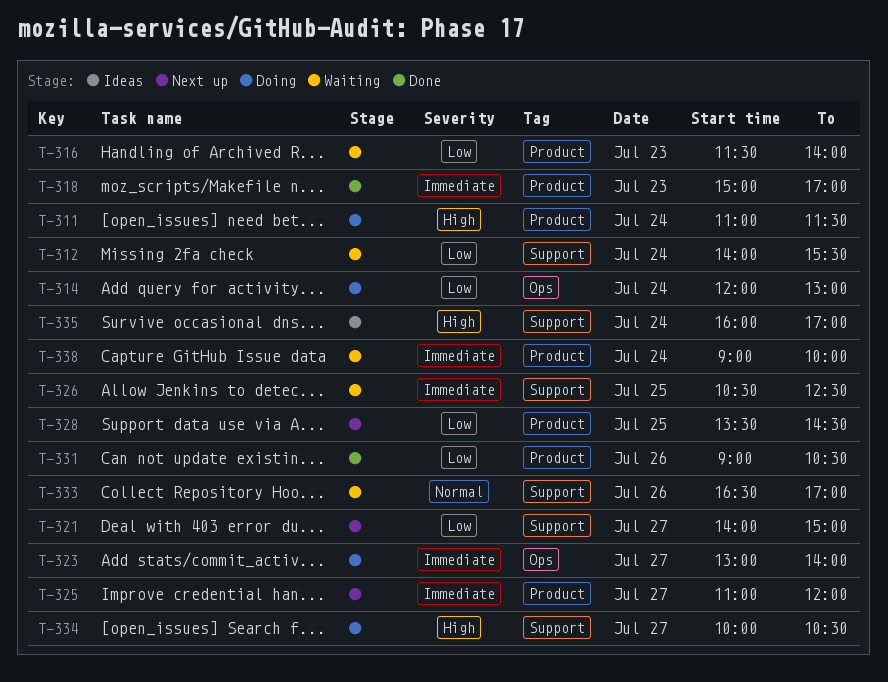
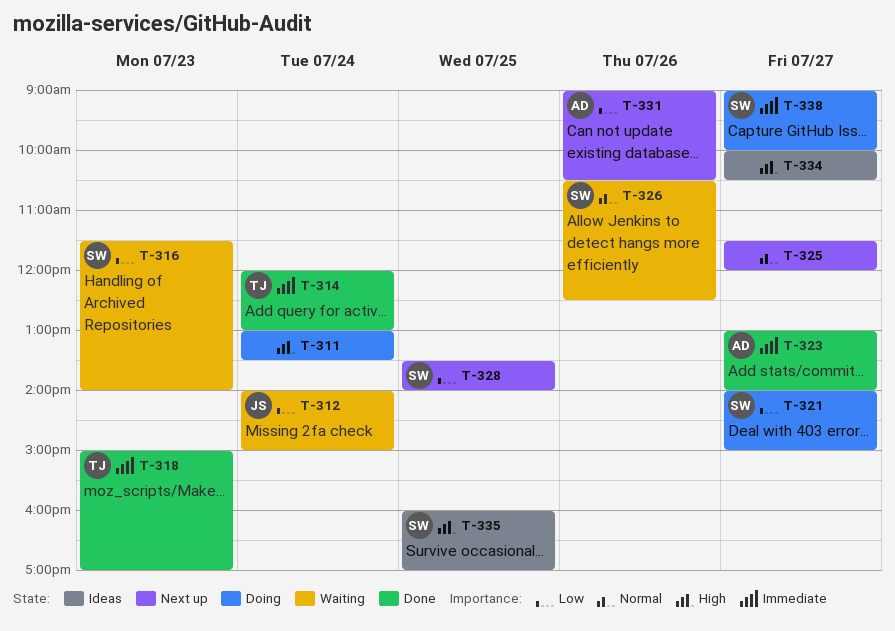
T-311, begins: 11:00 -> 13:00
T-311, ends: 11:30 -> 13:30
T-312, ends: 15:30 -> 15:00
T-314, status: Doing -> Done
T-314, priority: Low -> Immediate
T-321, status: Next up -> Doing
T-323, status: Doing -> Done
T-325, priority: Immediate -> Normal
T-325, begins: 11:00 -> 11:30
T-326, priority: Immediate -> Normal
T-326, day: Jul 25 -> Jul 26
T-328, ends: 14:30 -> 14:00
T-331, status: Done -> Next up
T-333: present -> none
T-334, status: Doing -> Ideas
T-335, day: Jul 24 -> Jul 25
T-338, status: Waiting -> Doing
T-338, day: Jul 24 -> Jul 27

